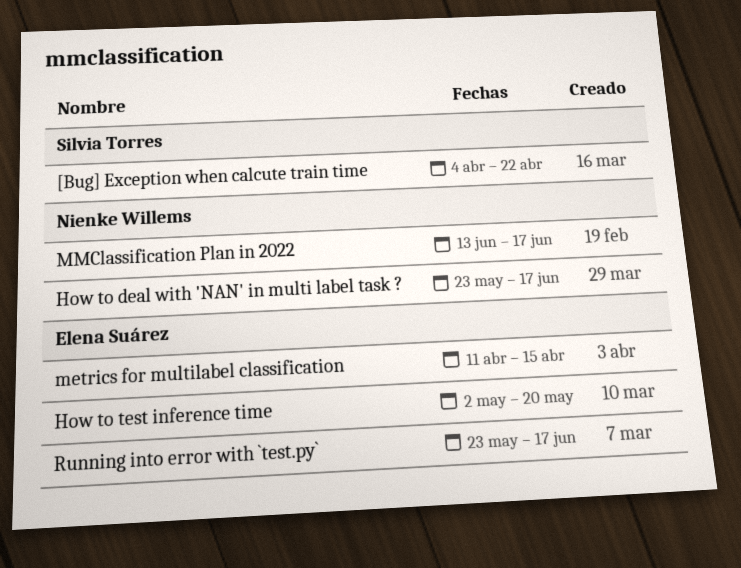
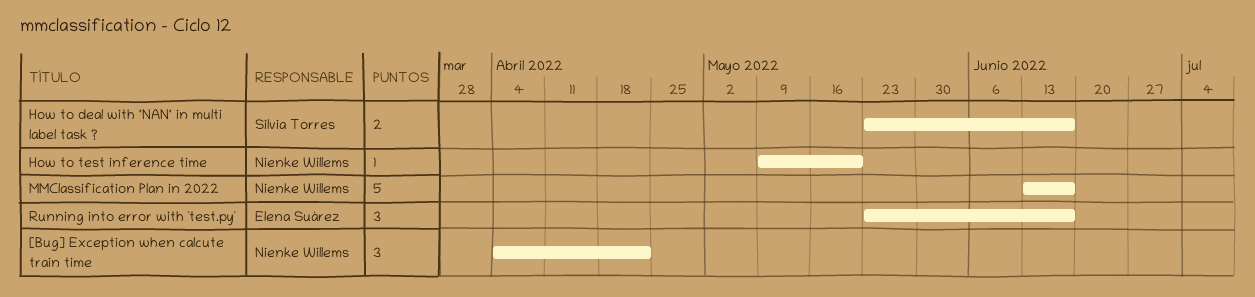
[Bug] Exception when calcute train time, owner: Silvia Torres -> Nienke Willems
How to deal with 'NAN' in multi label task ?, owner: Nienke Willems -> Silvia Torres
How to test inference time, owner: Elena Suárez -> Nienke Willems
How to test inference time, start: May 2 -> May 9
metrics for multilabel classification: present -> none

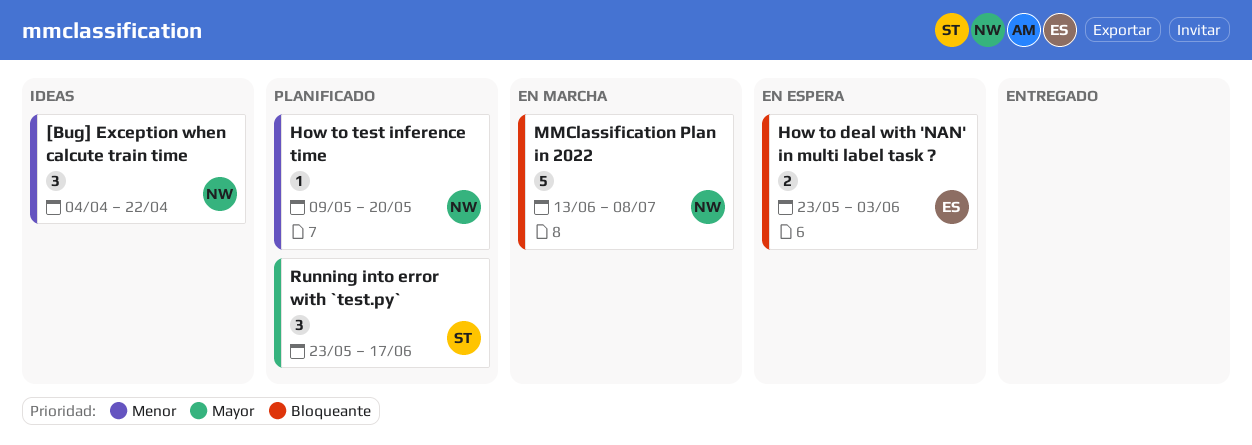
How to deal with 'NAN' in multi label task ?, owner: Silvia Torres -> Elena Suárez
How to deal with 'NAN' in multi label task ?, due: Jun 17 -> Jun 3
MMClassification Plan in 2022, due: Jun 17 -> Jul 8
Running into error with `test.py`, owner: Elena Suárez -> Silvia Torres

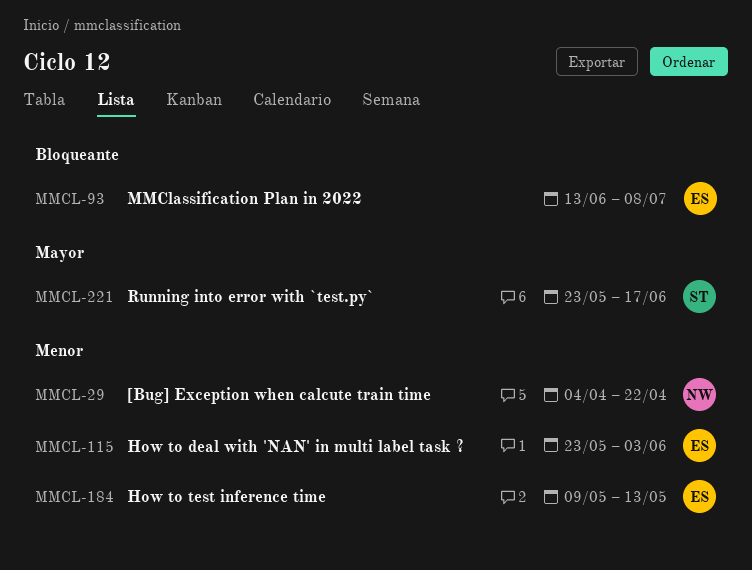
How to deal with 'NAN' in multi label task ?, priority: Bloqueante -> Menor
How to test inference time, owner: NW -> ES
How to test inference time, due: May 20 -> May 13
MMClassification Plan in 2022, owner: NW -> ES

